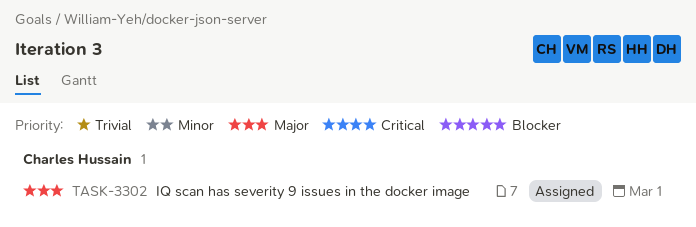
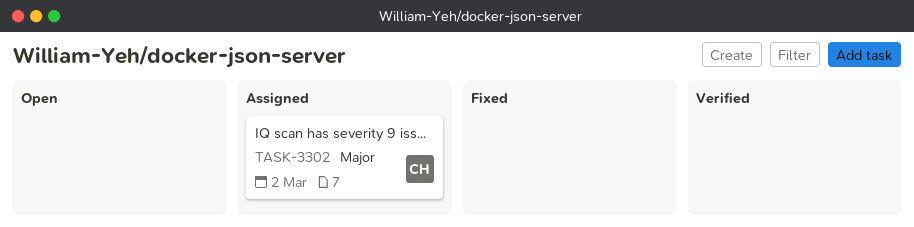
TASK-3302, due: Mar 1 -> Mar 2

